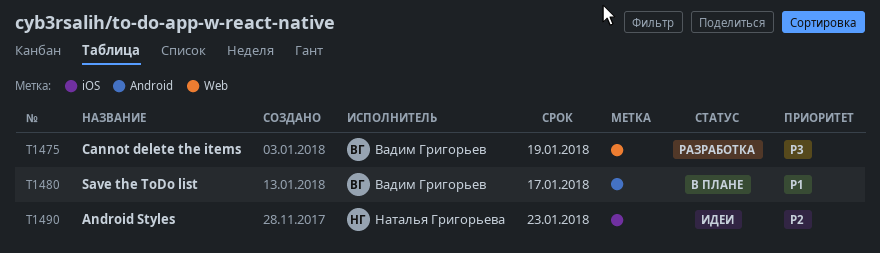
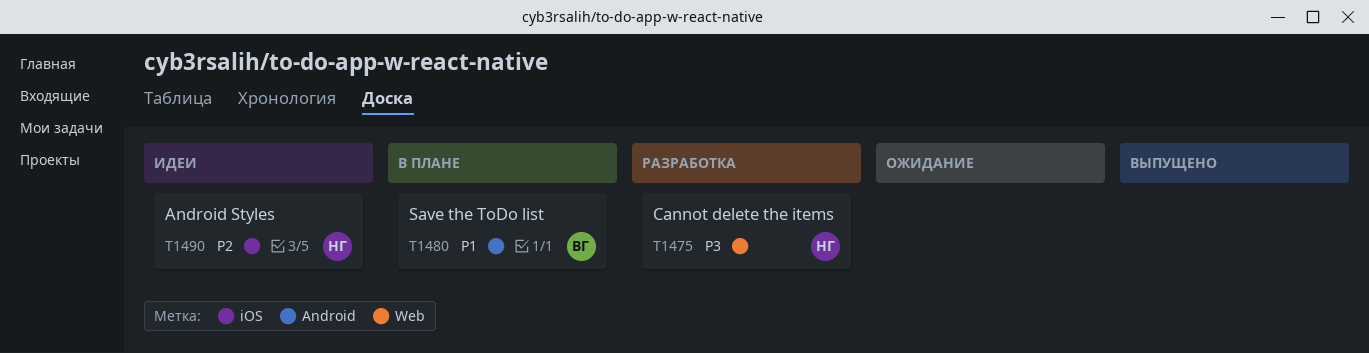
T1475, owner: Вадим Григорьев -> Наталья Григорьева

